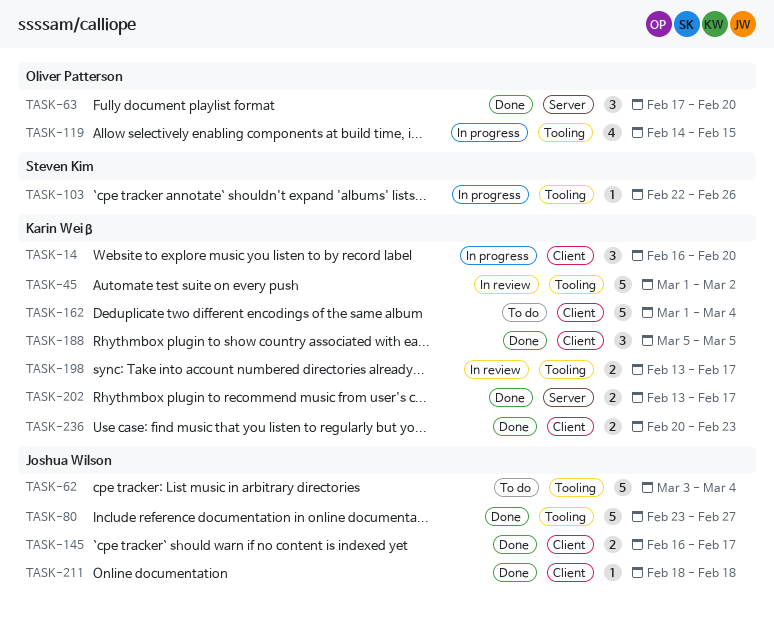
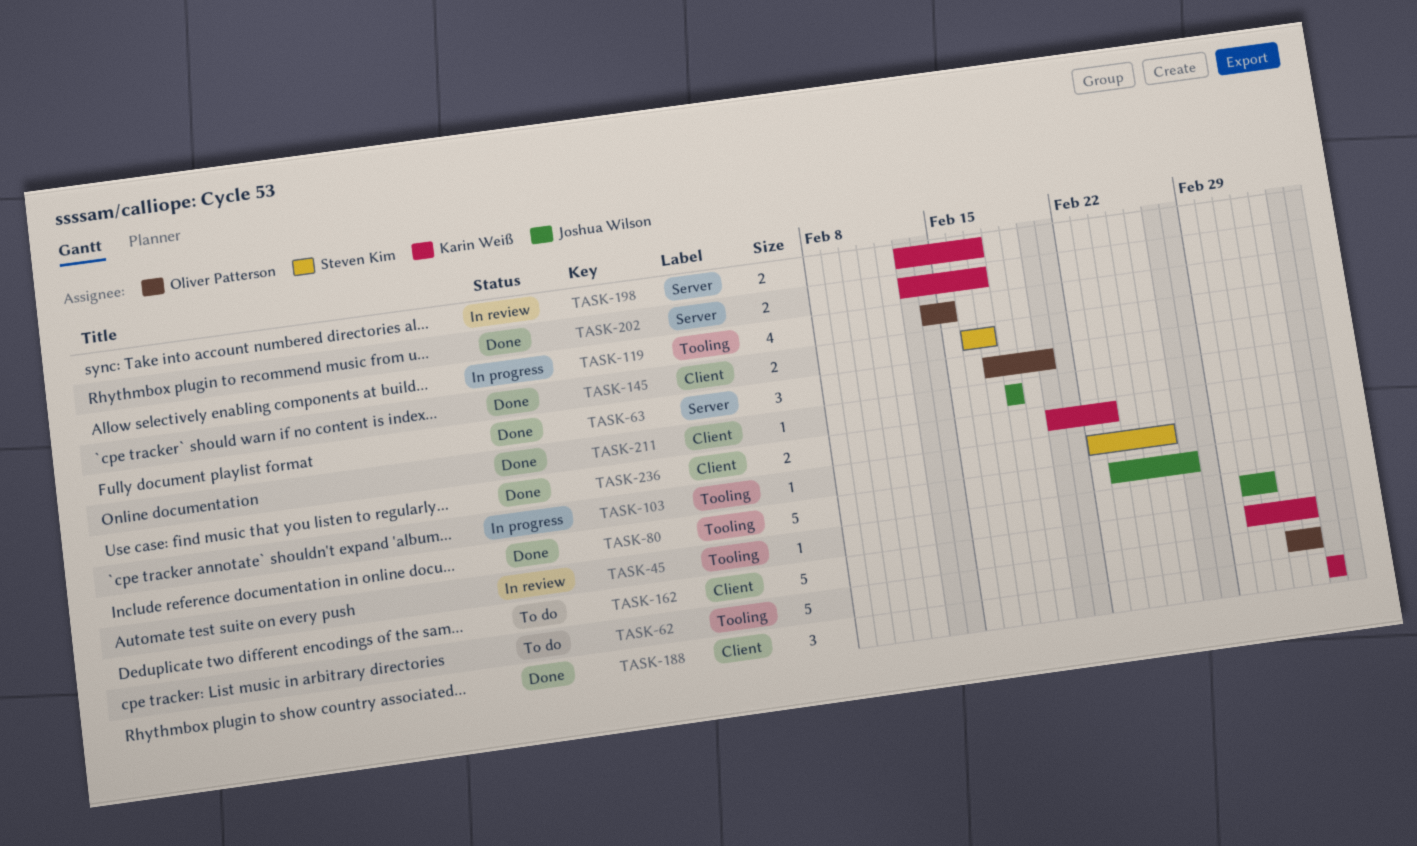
TASK-14: present -> none
TASK-45, owner: Karin Weiß -> Joshua Wilson
TASK-45, estimate: 5 -> 1
TASK-62, owner: Joshua Wilson -> Oliver Patterson
TASK-145, owner: Joshua Wilson -> Steven Kim
TASK-198, label: Tooling -> Server

